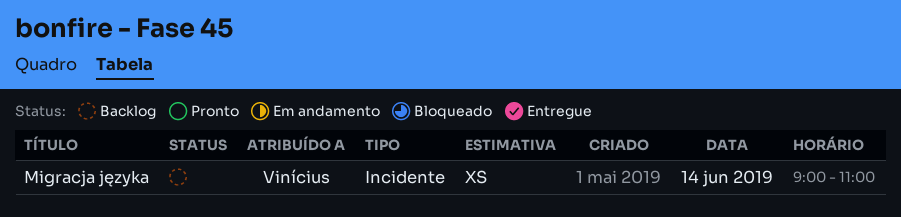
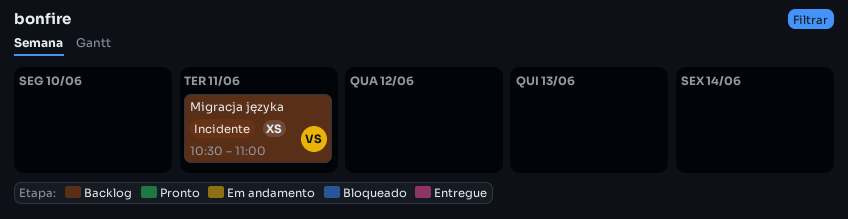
Migracja języka, day: Jun 14 -> Jun 11
Migracja języka, begins: 09:00 -> 10:30

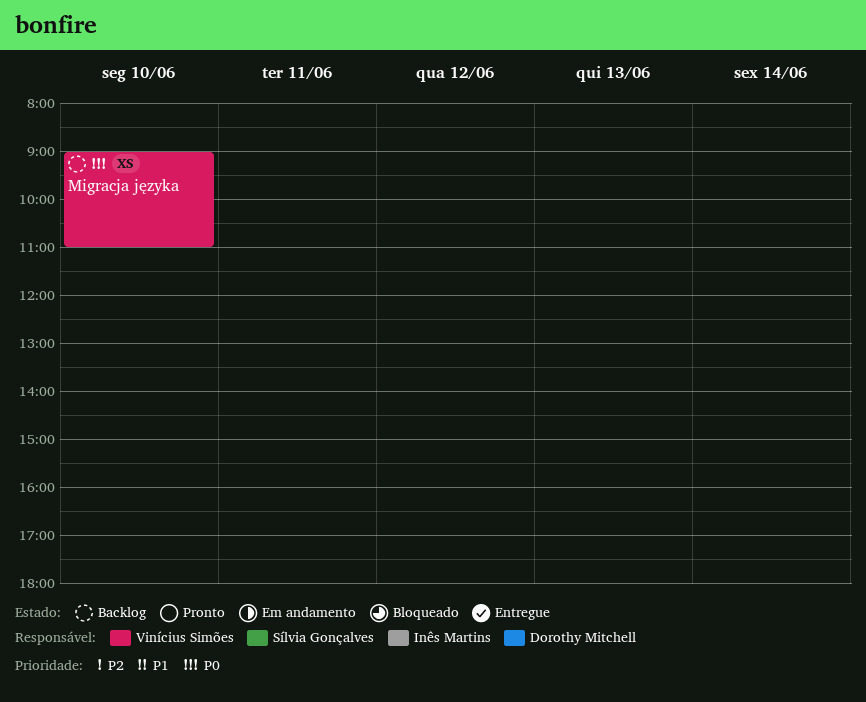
Migracja języka, day: Jun 11 -> Jun 10
Migracja języka, begins: 10:30 -> 09:00

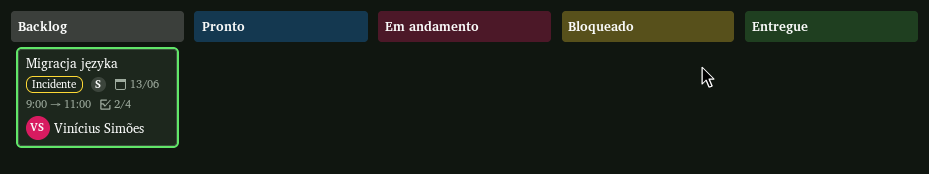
Migracja języka, estimate: XS -> S
Migracja języka, day: Jun 10 -> Jun 13

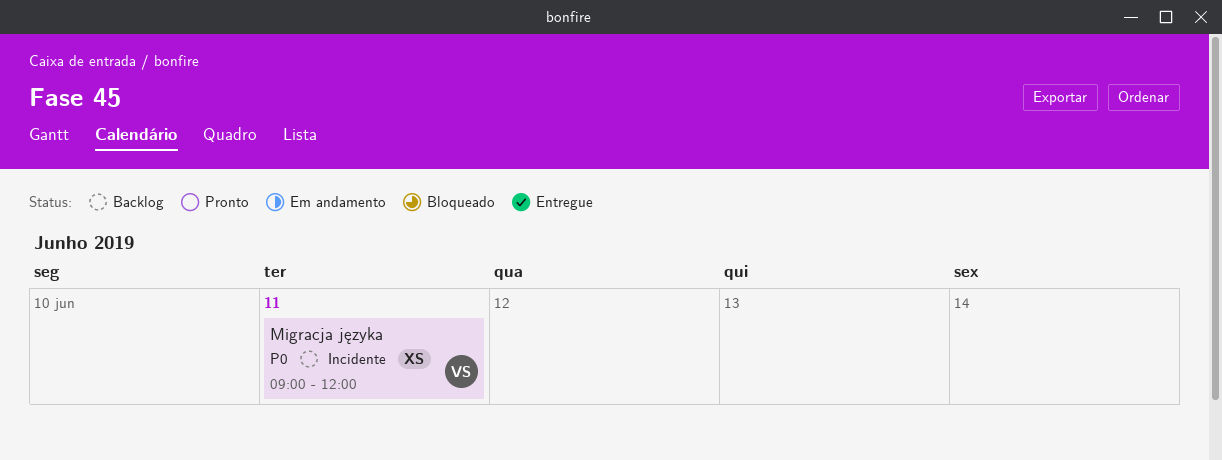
Migracja języka, estimate: S -> XS
Migracja języka, day: Jun 13 -> Jun 11
Migracja języka, ends: 11:00 -> 12:00

